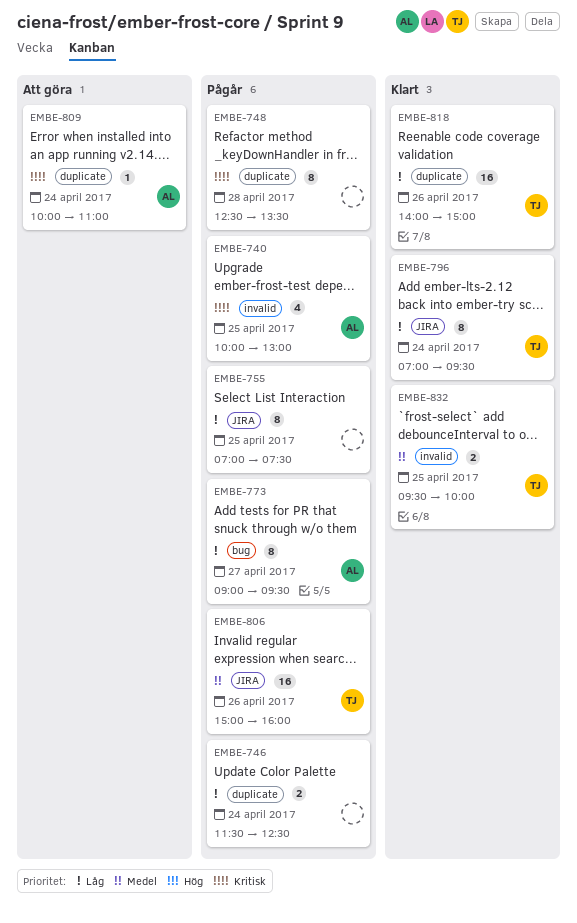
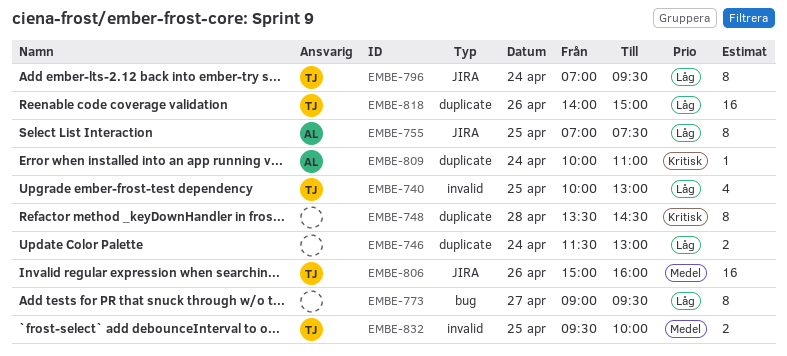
EMBE-740, owner: AL -> TJ
EMBE-740, priority: Kritisk -> Låg
EMBE-746, ends: 12:30 -> 13:00
EMBE-748, begins: 12:30 -> 13:30
EMBE-748, ends: 13:30 -> 14:30
EMBE-755, owner: none -> AL
EMBE-773, owner: AL -> none

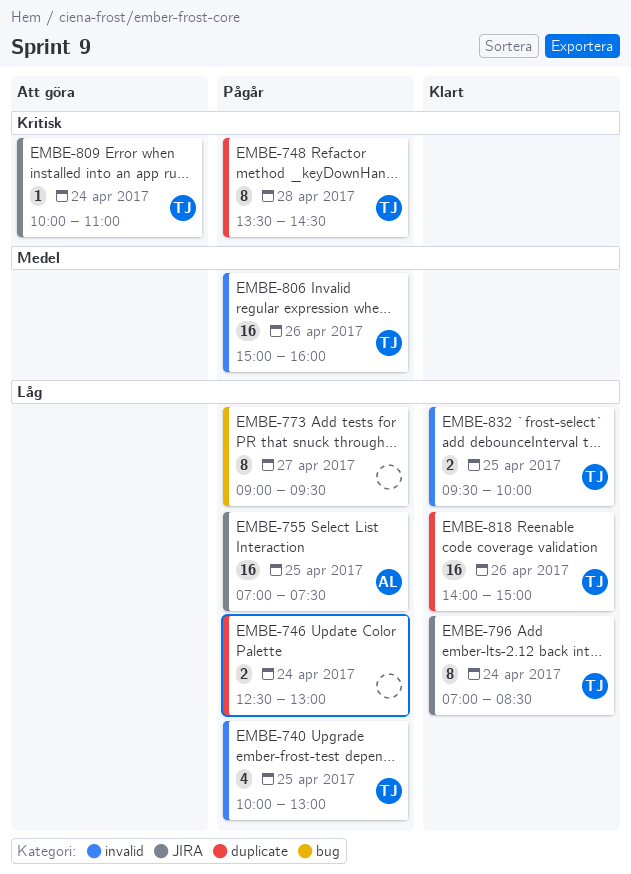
EMBE-746, begins: 11:30 -> 12:30
EMBE-748, owner: none -> TJ
EMBE-755, estimate: 8 -> 16
EMBE-796, ends: 09:30 -> 08:30
EMBE-806, label: JIRA -> invalid
EMBE-809, owner: AL -> TJ
EMBE-809, label: duplicate -> JIRA
EMBE-832, priority: Medel -> Låg

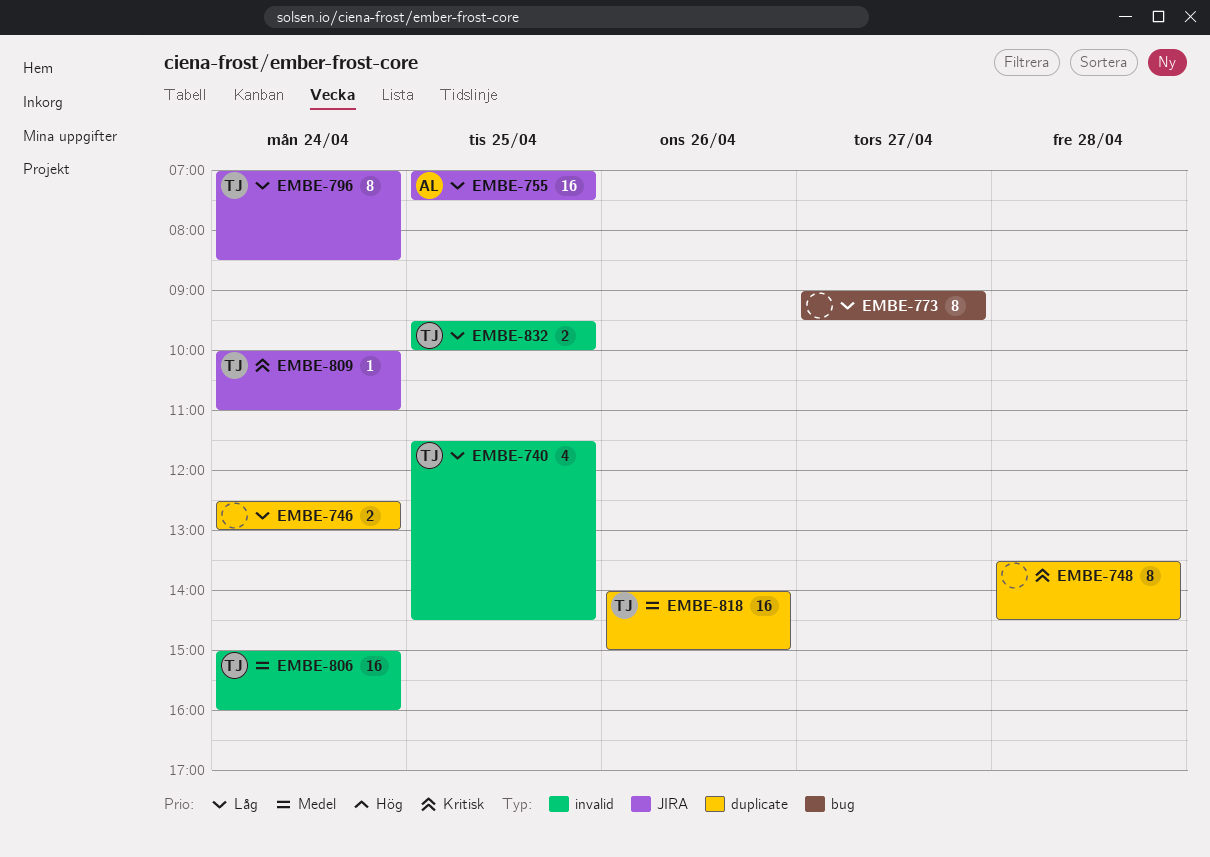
EMBE-740, begins: 10:00 -> 11:30
EMBE-740, ends: 13:00 -> 14:30
EMBE-748, owner: TJ -> none
EMBE-806, day: Apr 26 -> Apr 24
EMBE-818, priority: Låg -> Medel

